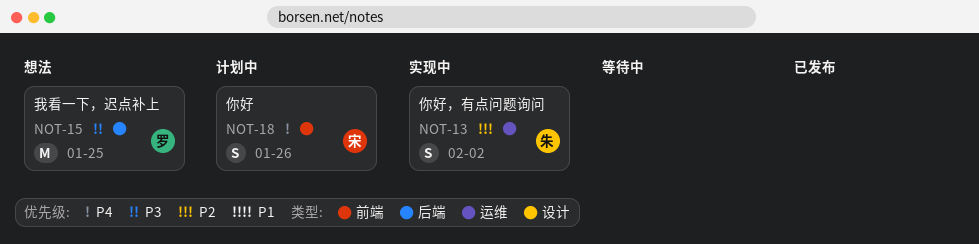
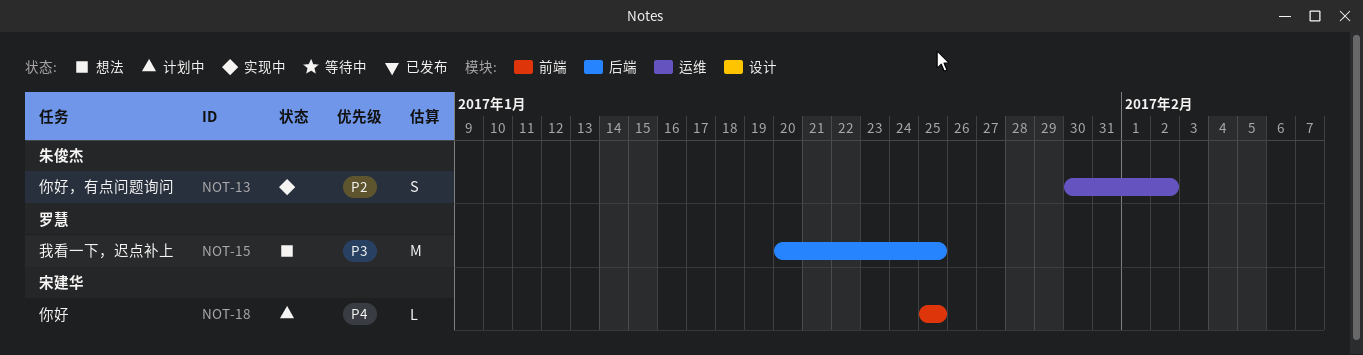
NOT-18, estimate: S -> L
NOT-18, due: Jan 26 -> Jan 25

